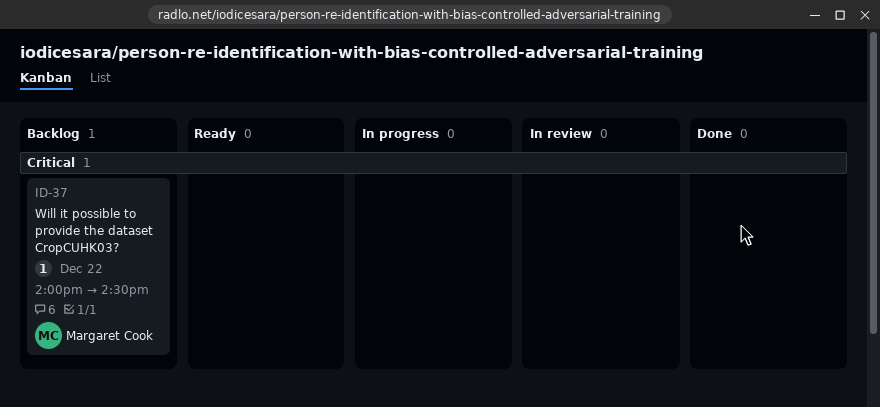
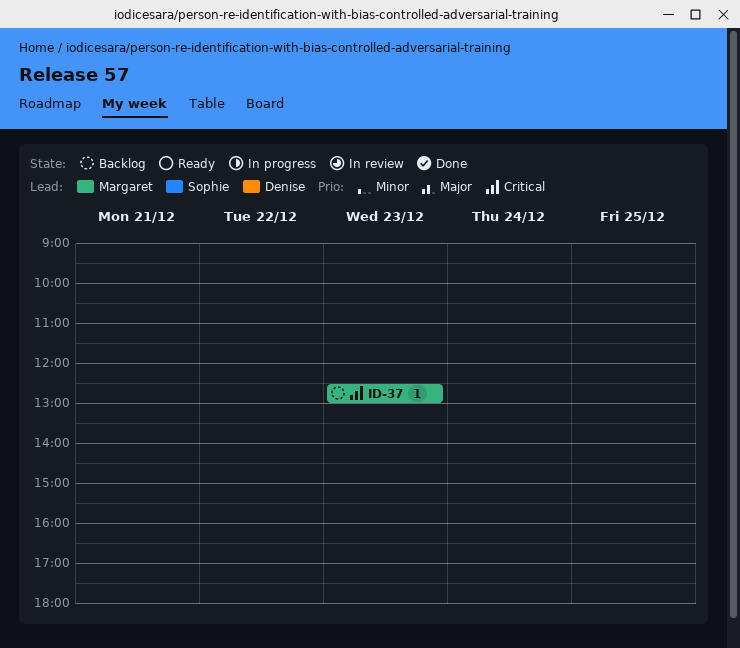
ID-37, day: Dec 22 -> Dec 23
ID-37, begins: 14:00 -> 12:30
ID-37, ends: 14:30 -> 13:00

